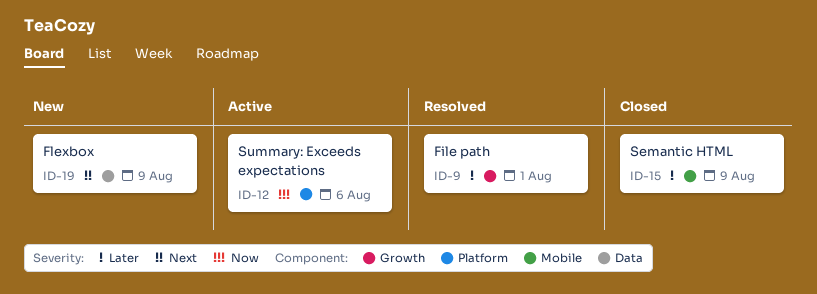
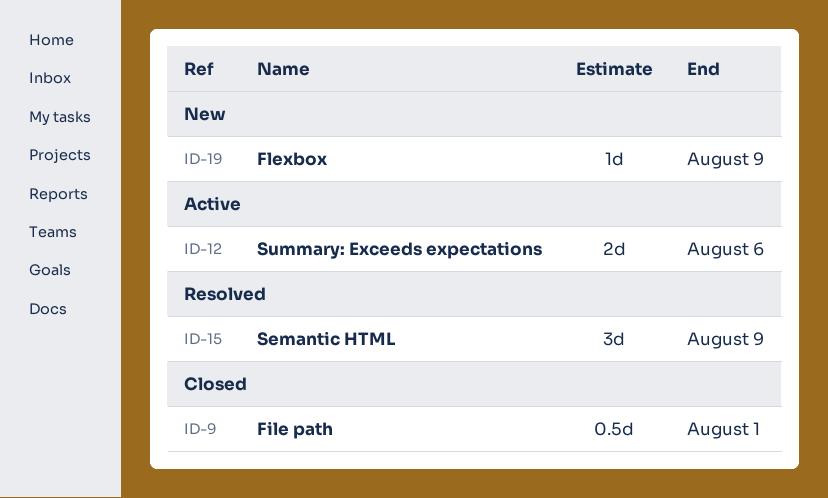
ID-9, status: Resolved -> Closed
ID-15, status: Closed -> Resolved

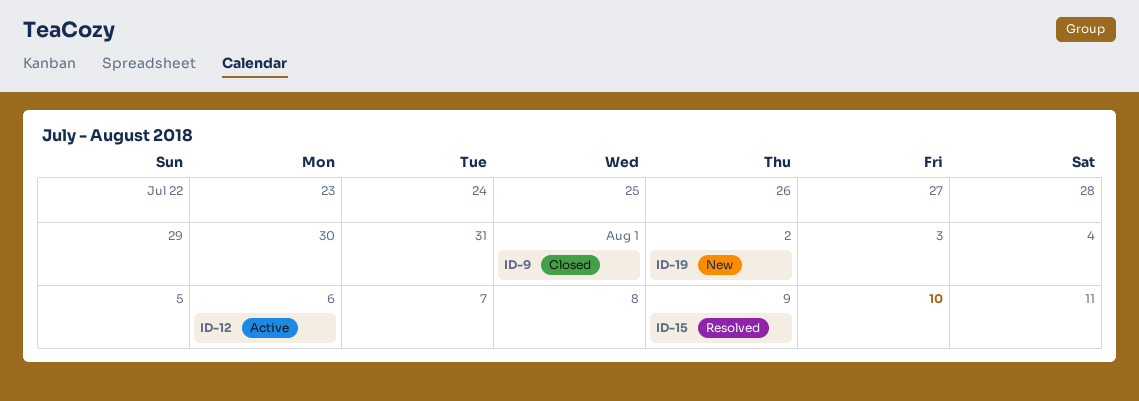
ID-19, due: Aug 9 -> Aug 2

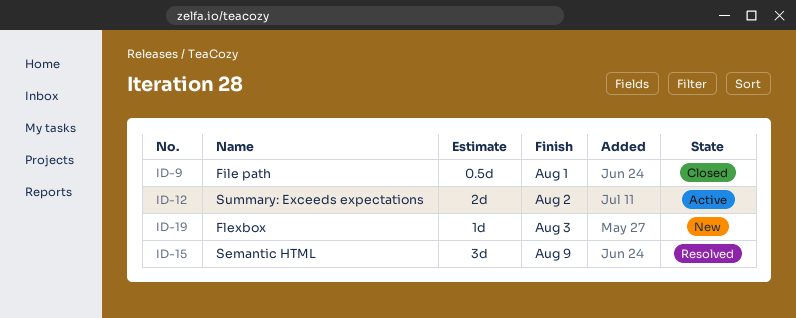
ID-12, due: Aug 6 -> Aug 2
ID-19, due: Aug 2 -> Aug 3

